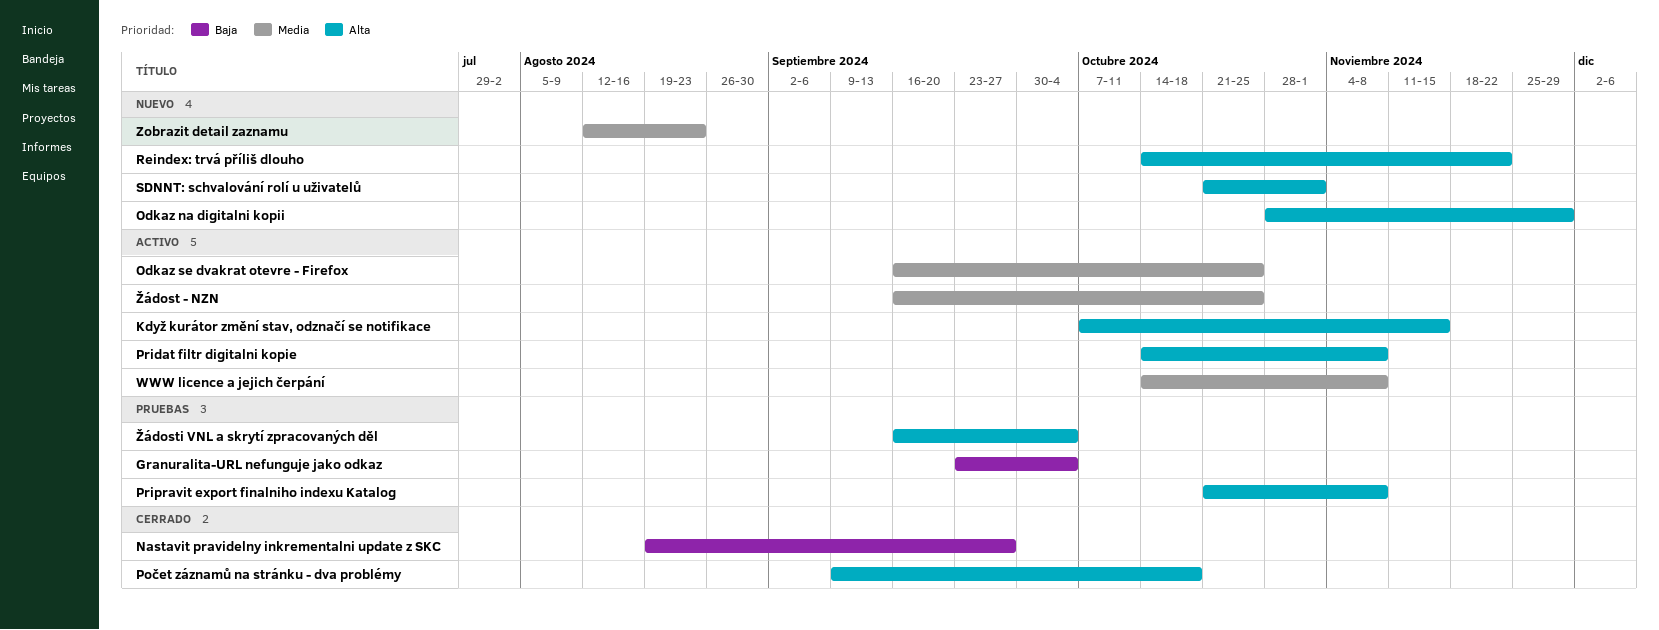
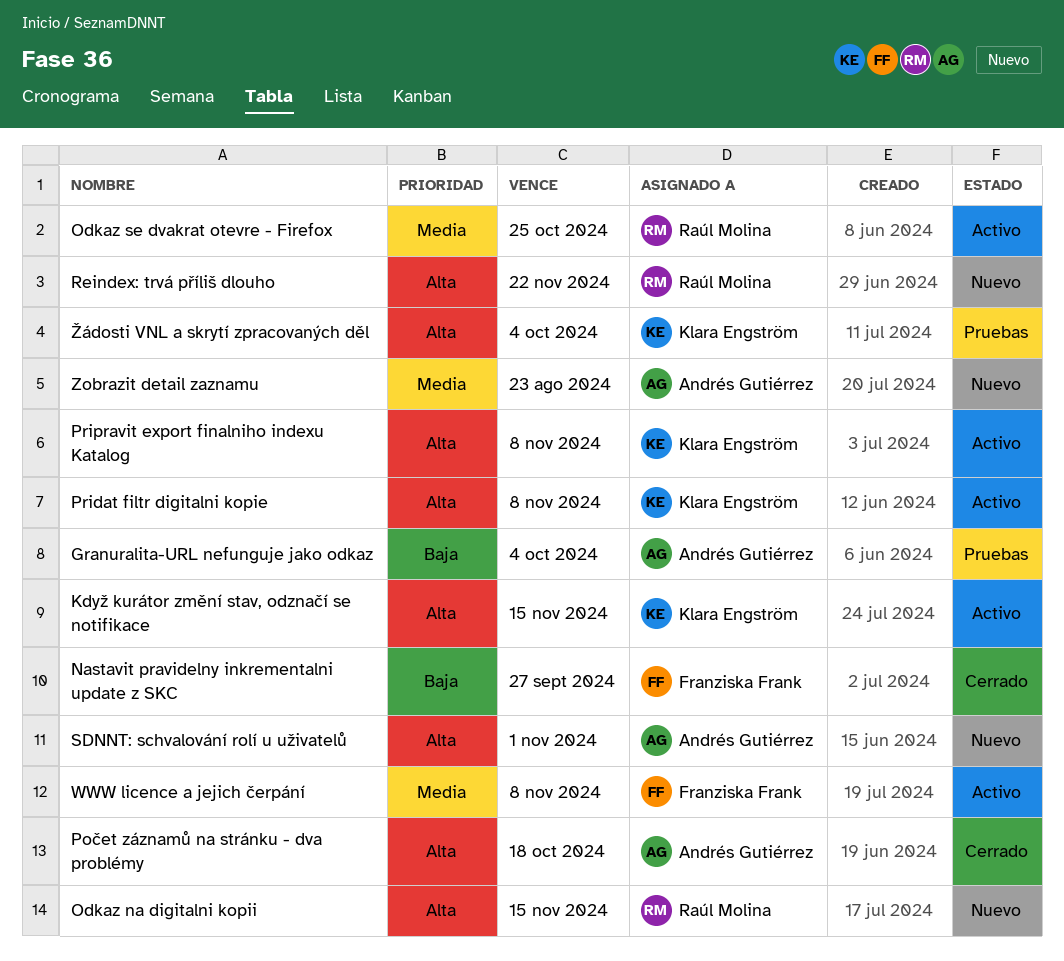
Odkaz na digitalni kopii, due: Nov 29 -> Nov 15
Pripravit export finalniho indexu Katalog, status: Pruebas -> Activo
Žádost - NZN: present -> none

